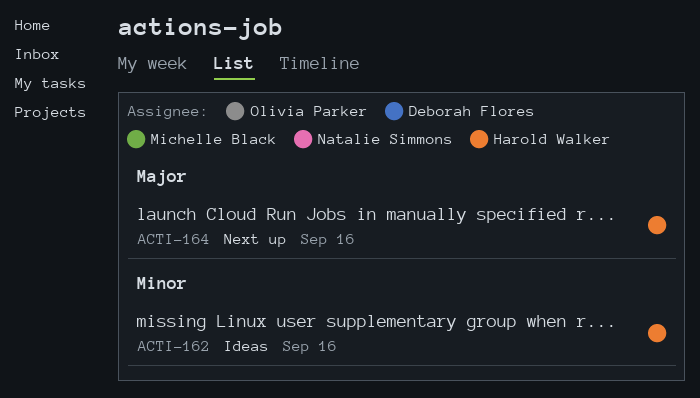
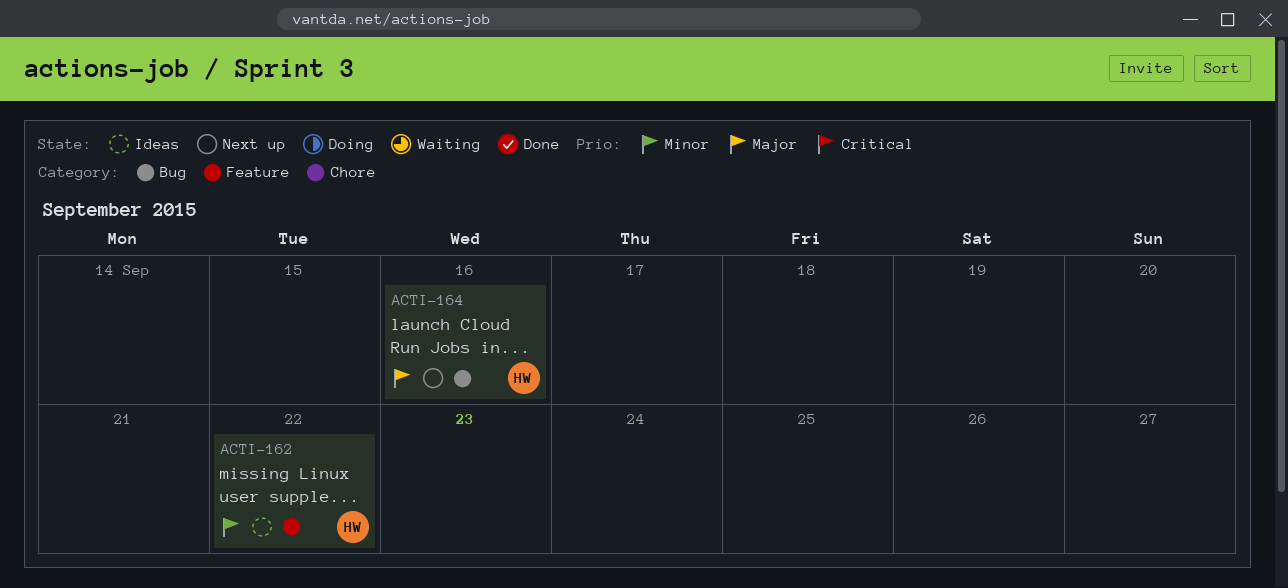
ACTI-162, due: Sep 16 -> Sep 22

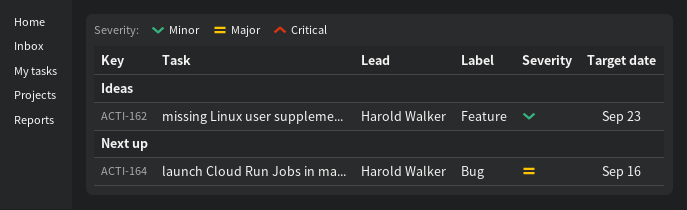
ACTI-162, due: Sep 22 -> Sep 23

